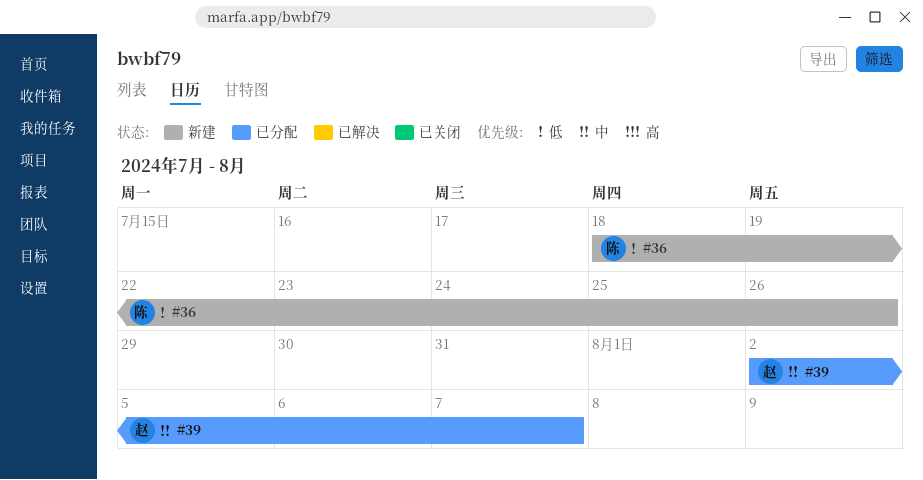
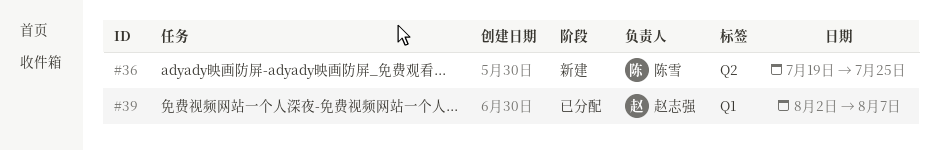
#36, start: Jul 18 -> Jul 19
#36, due: Jul 26 -> Jul 25

